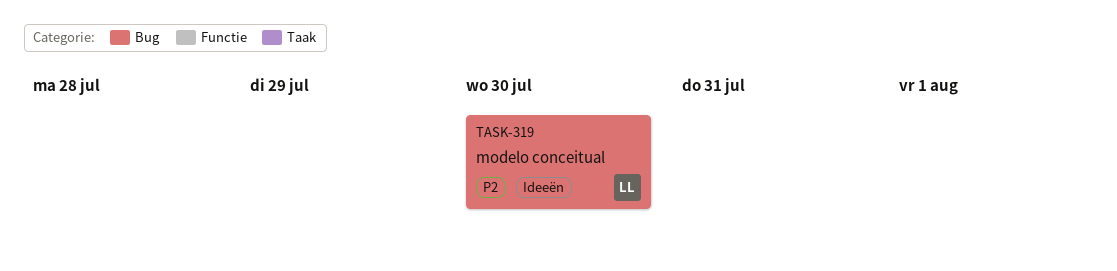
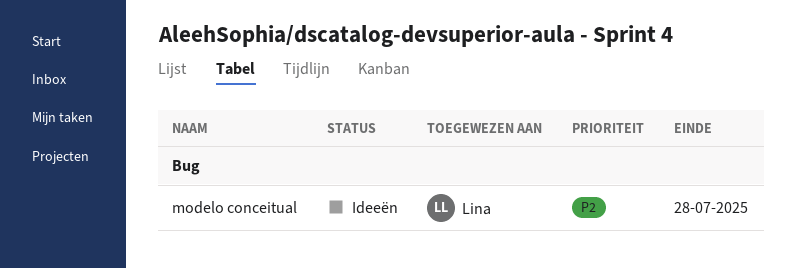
modelo conceitual, due: Jul 30 -> Jul 28

